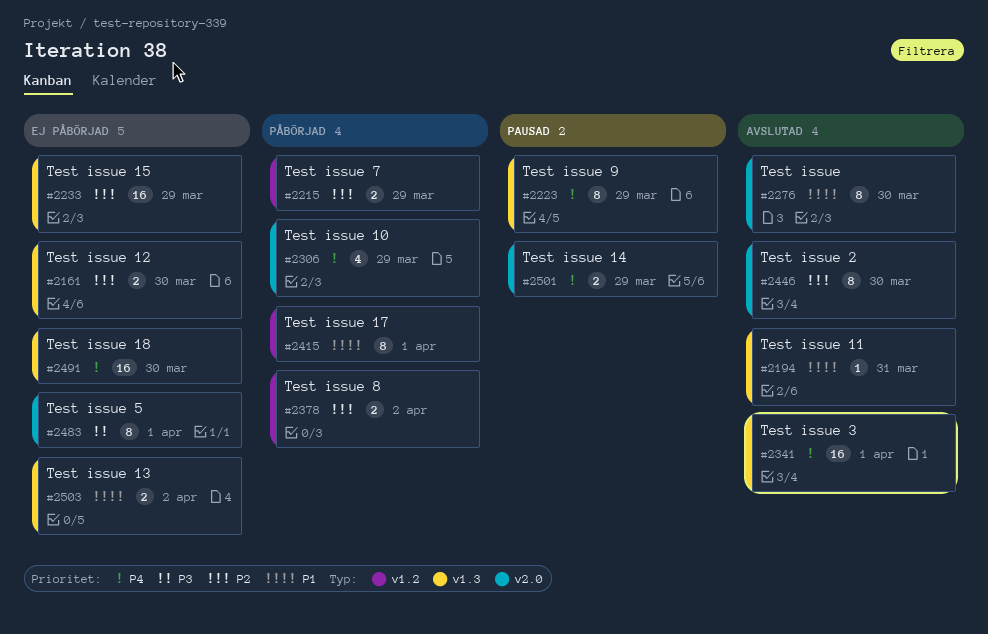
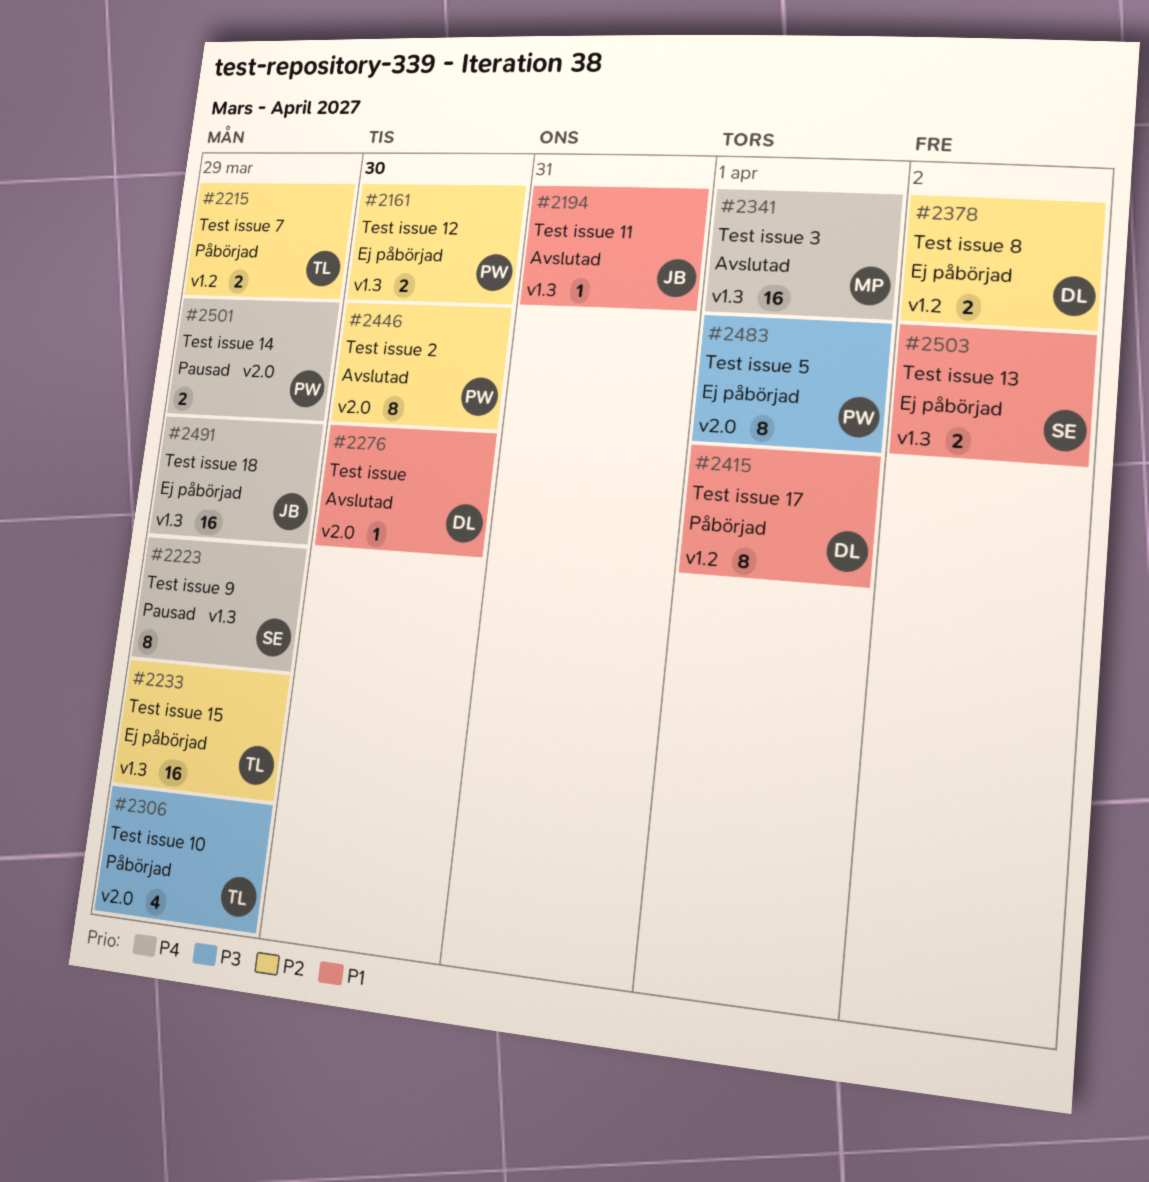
#2276, estimate: 8 -> 1
#2306, priority: P4 -> P3
#2378, status: Påbörjad -> Ej påbörjad
#2491, due: Mar 30 -> Mar 29

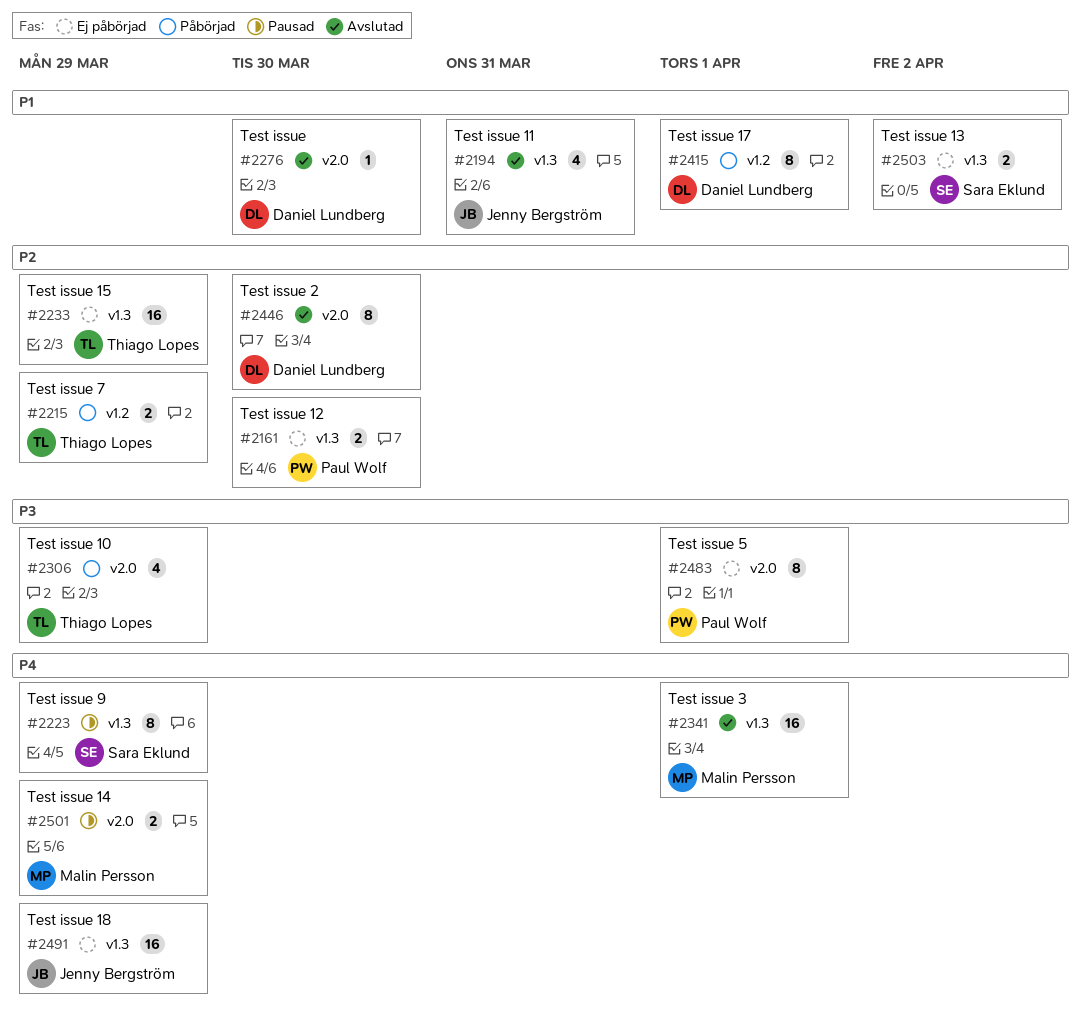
#2194, estimate: 1 -> 4
#2378: present -> none
#2446, owner: Paul Wolf -> Daniel Lundberg
#2501, owner: Paul Wolf -> Malin Persson

